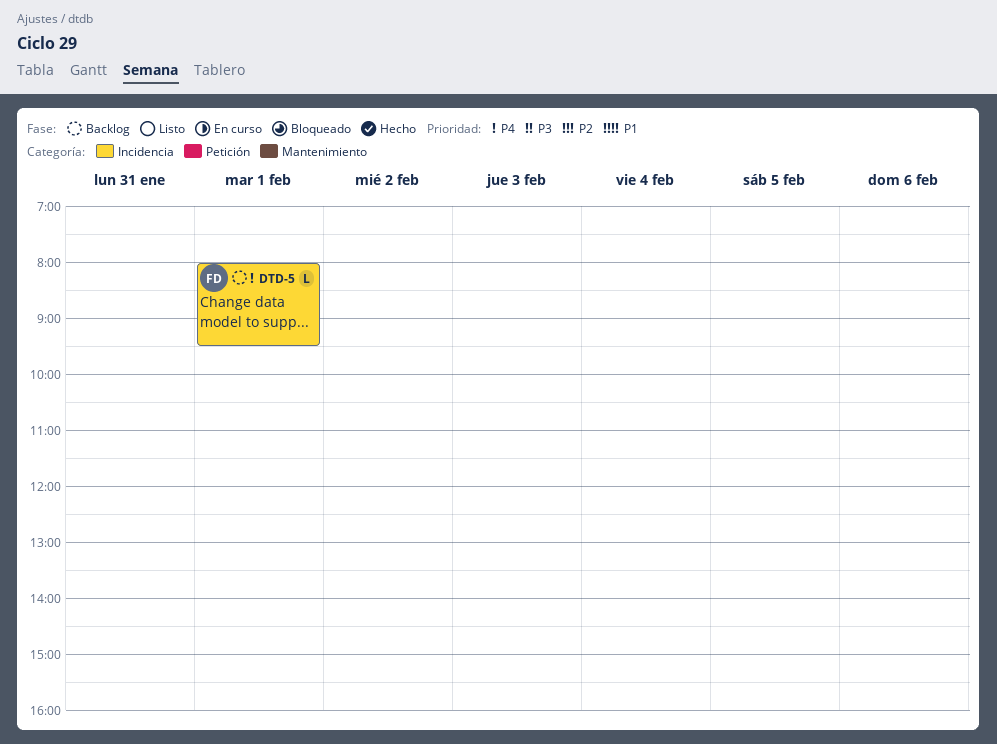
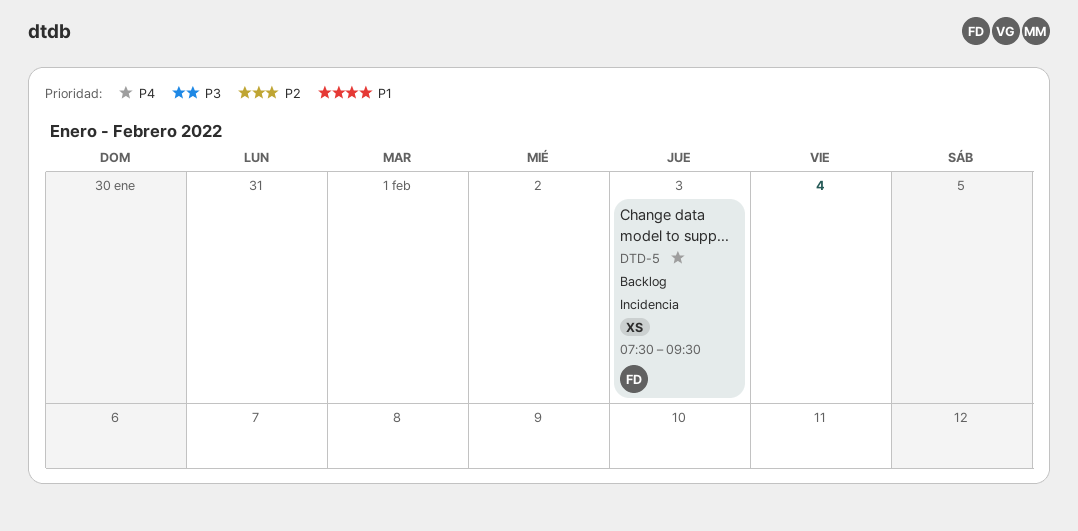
DTD-5, estimate: L -> XS
DTD-5, day: Feb 1 -> Feb 3
DTD-5, begins: 08:00 -> 07:30

